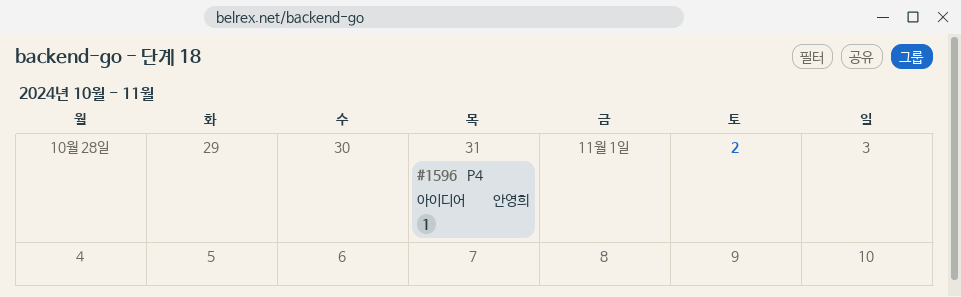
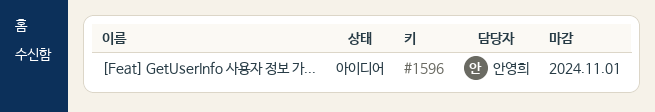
#1596, due: Oct 31 -> Nov 1

